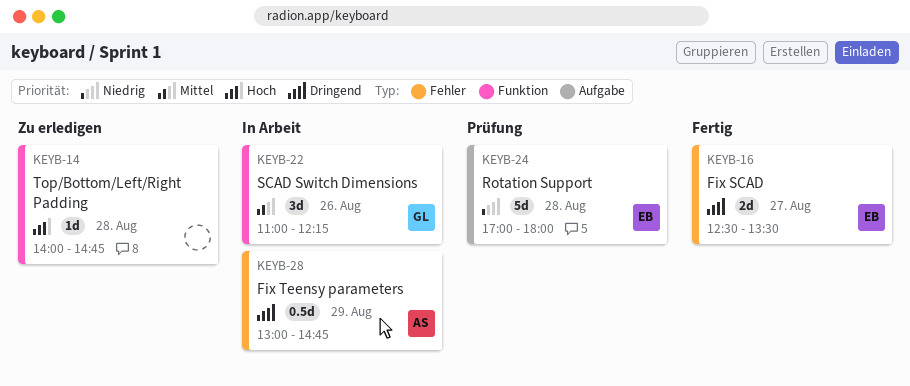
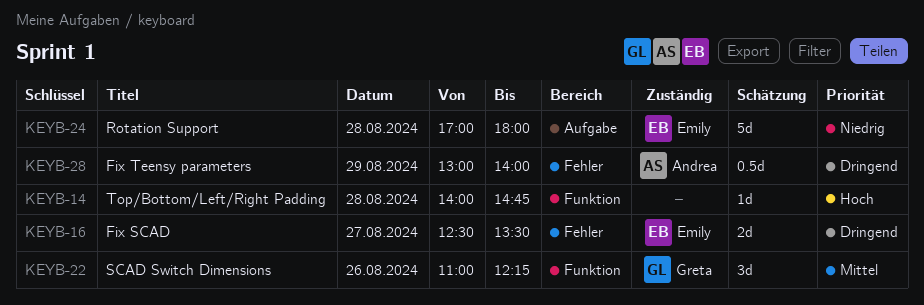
KEYB-28, ends: 14:45 -> 14:00

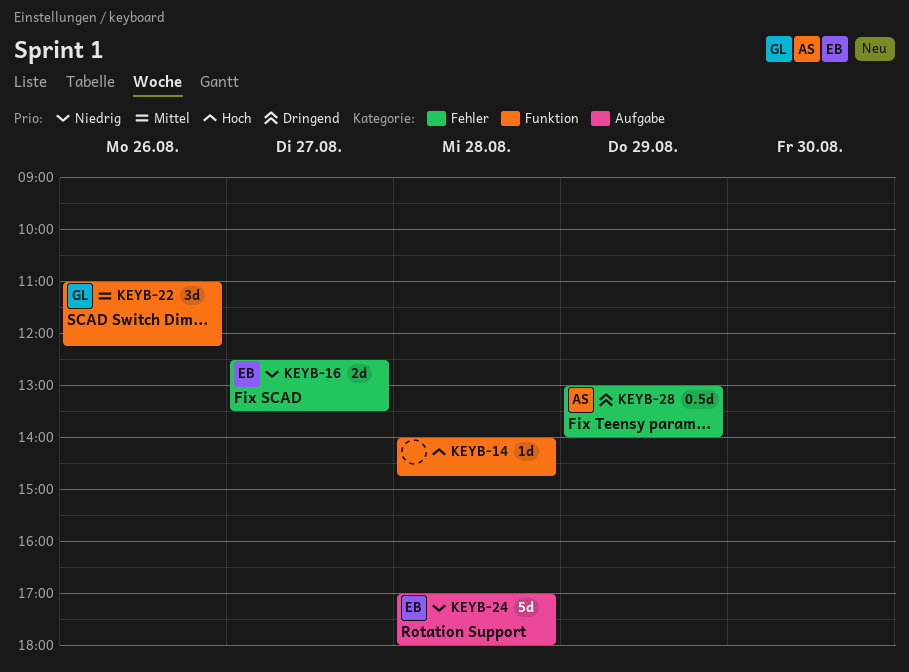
KEYB-16, priority: Dringend -> Niedrig

